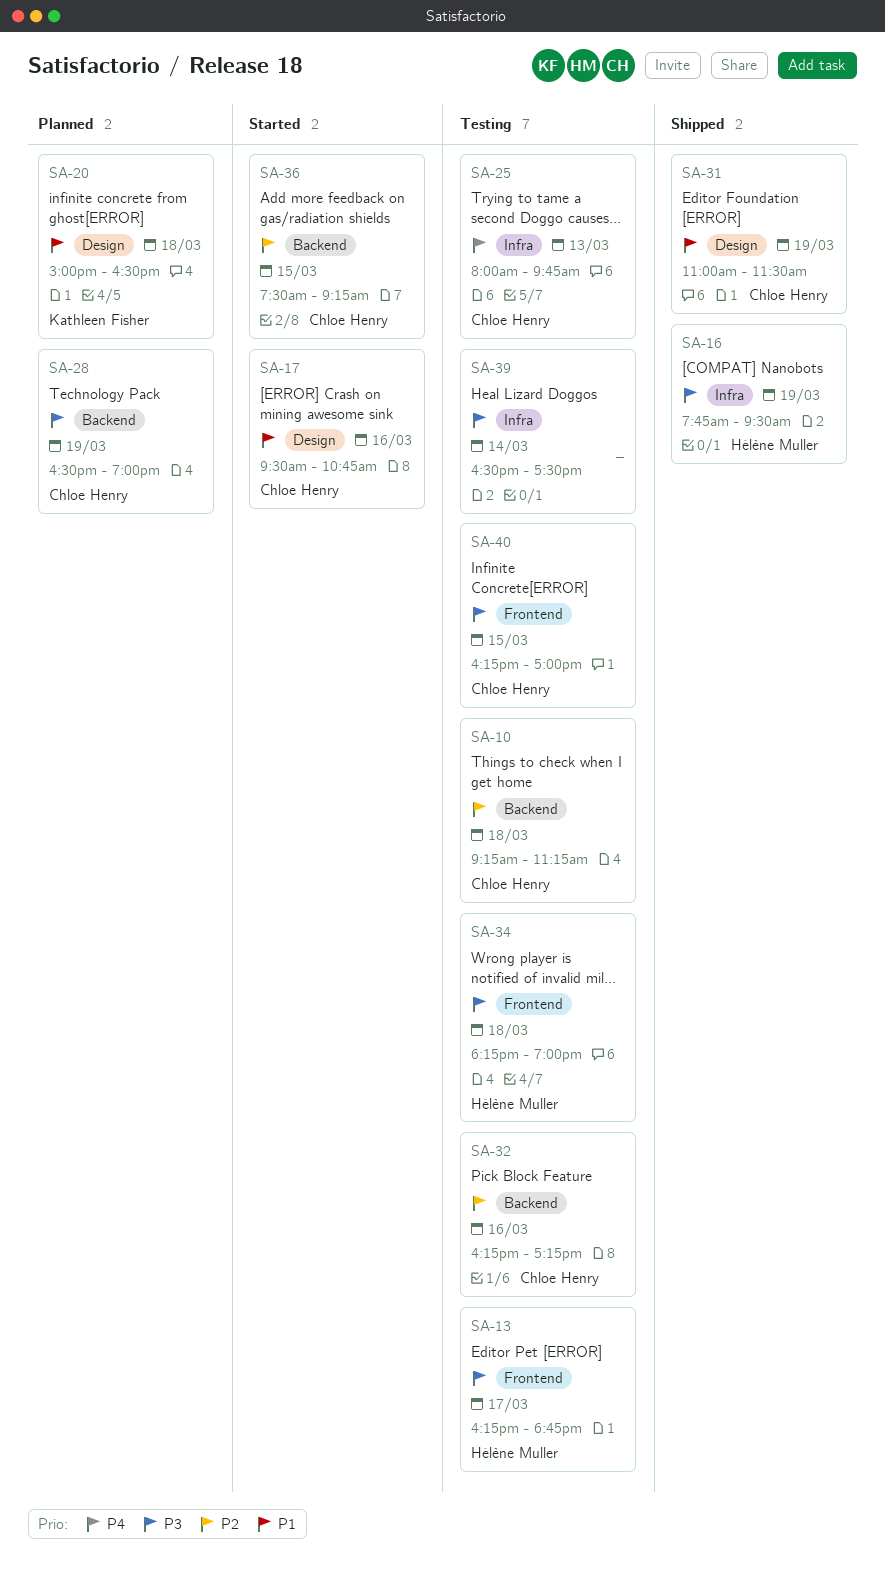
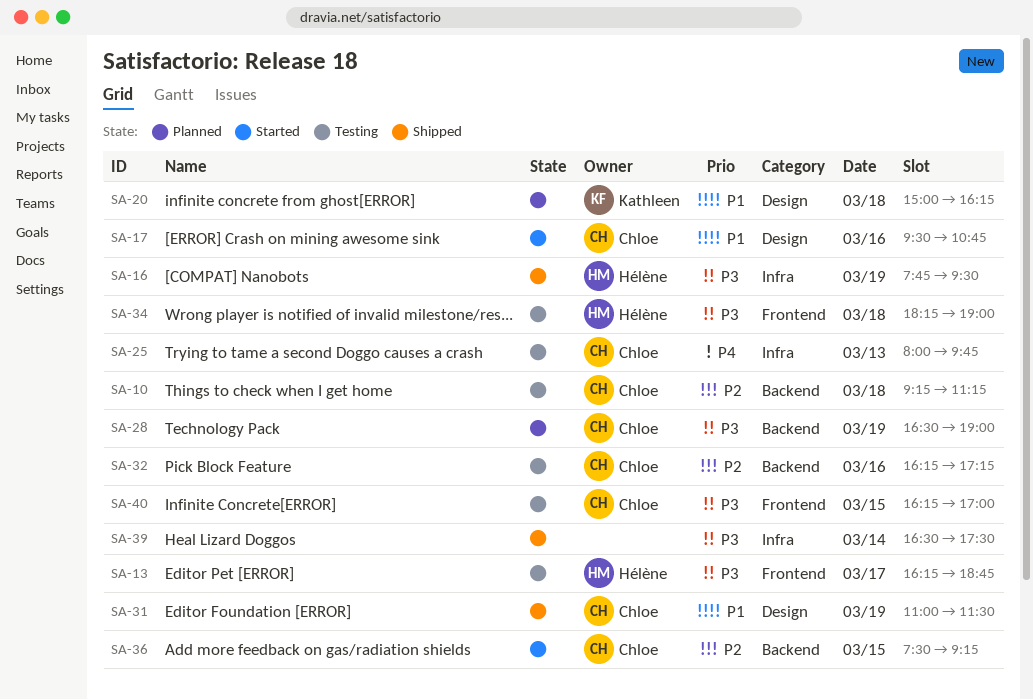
SA-20, ends: 16:30 -> 16:15
SA-39, status: Testing -> Shipped

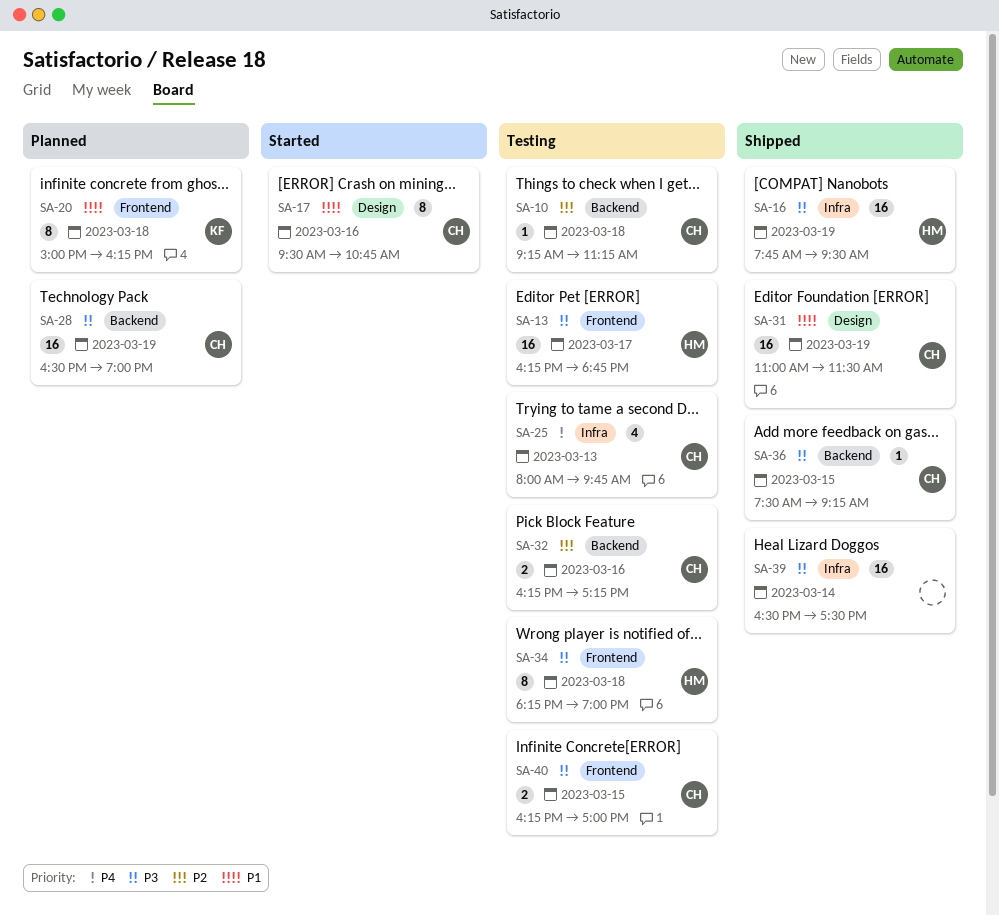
SA-20, label: Design -> Frontend
SA-36, status: Started -> Shipped
SA-36, priority: P2 -> P3

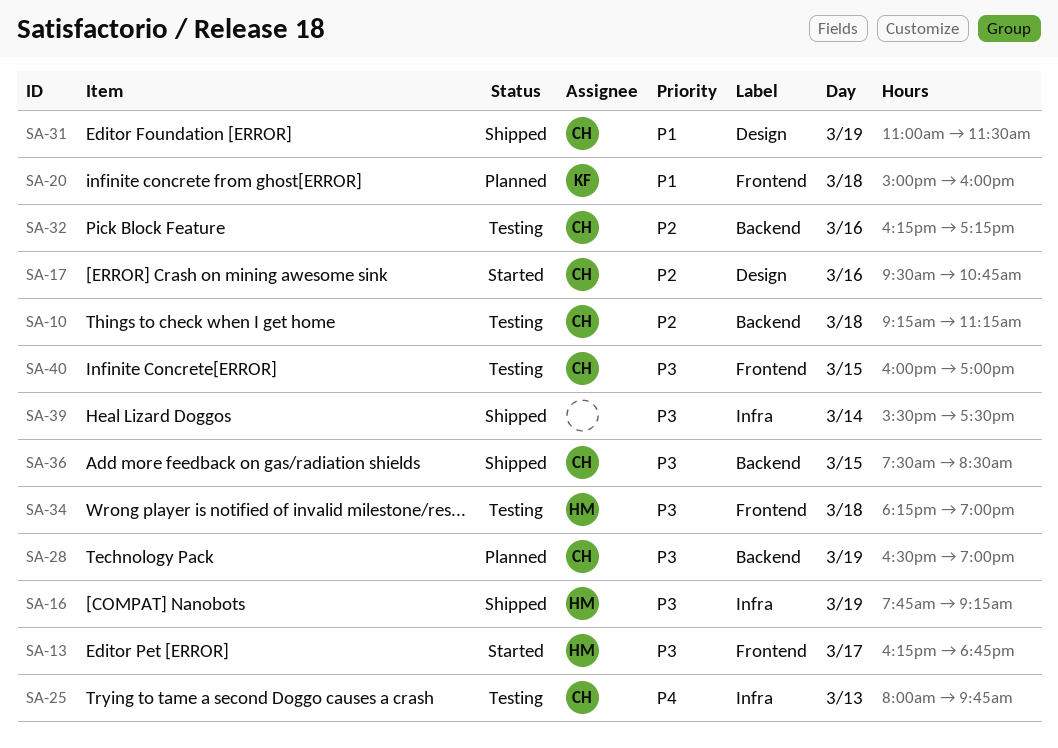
SA-13, status: Testing -> Started
SA-16, ends: 09:30 -> 09:15
SA-17, priority: P1 -> P2
SA-20, ends: 16:15 -> 16:00
SA-36, ends: 09:15 -> 08:30
SA-39, begins: 16:30 -> 15:30
SA-40, begins: 16:15 -> 16:00

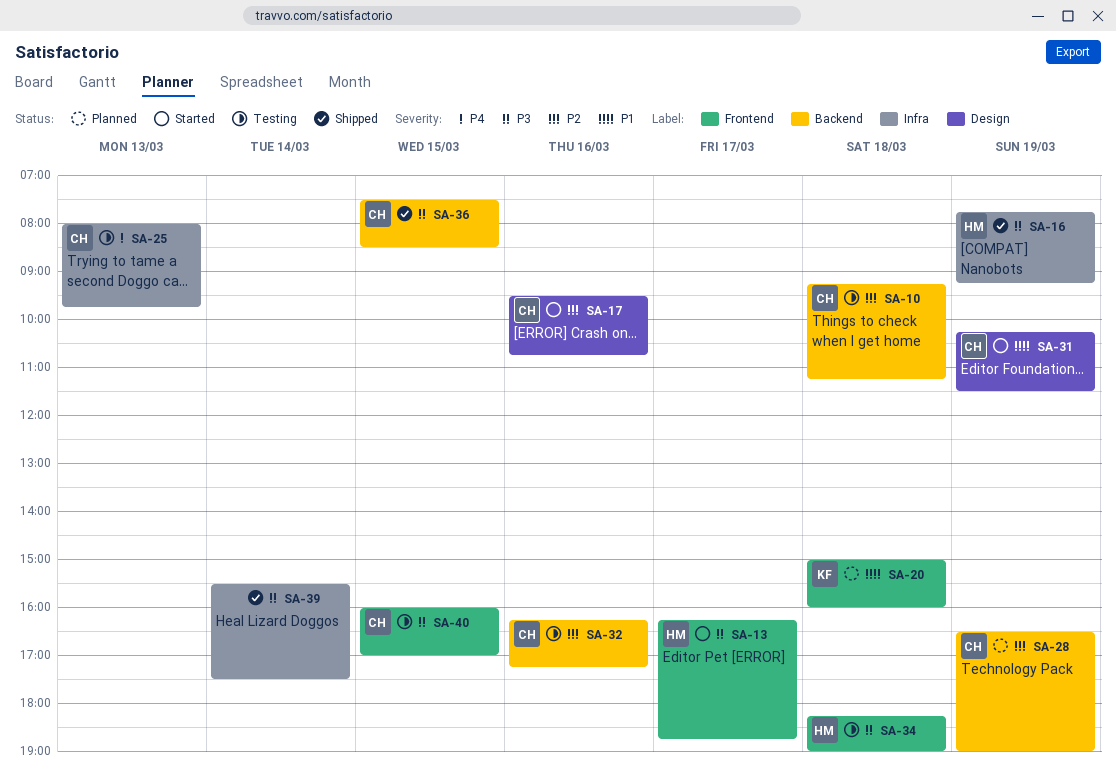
SA-28, priority: P3 -> P2
SA-31, status: Shipped -> Started
SA-31, begins: 11:00 -> 10:15

